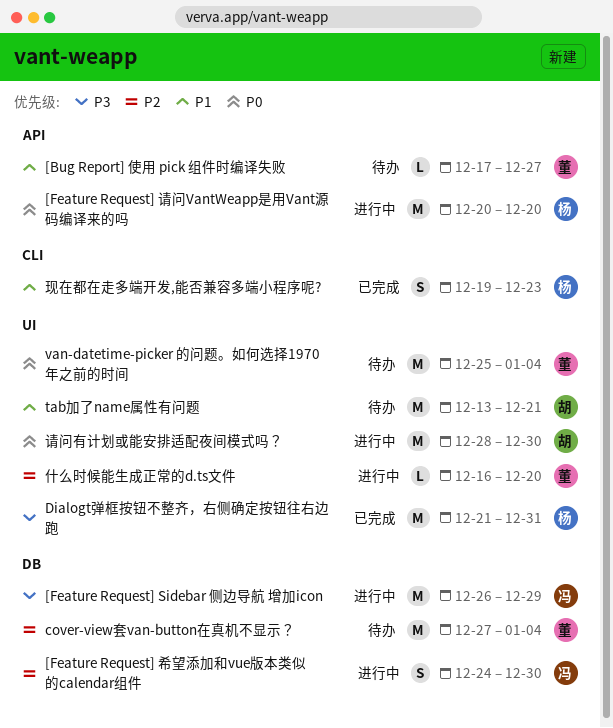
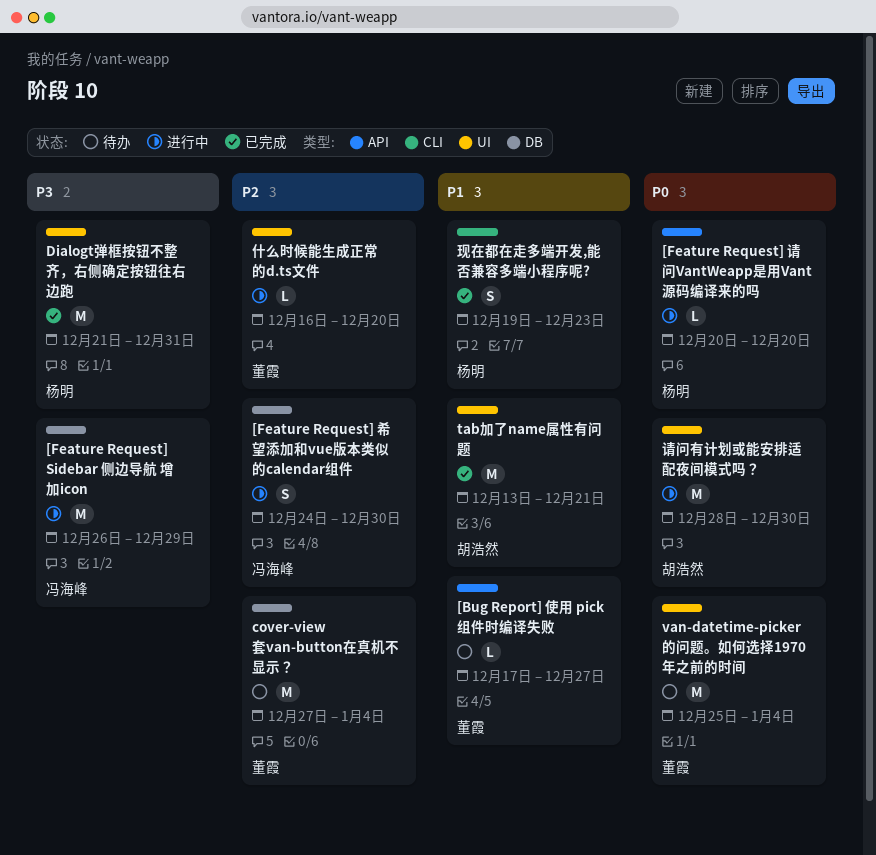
[Feature Request] 请问VantWeapp是用Vant源码编译来的吗, estimate: M -> L
tab加了name属性有问题, status: 待办 -> 已完成

